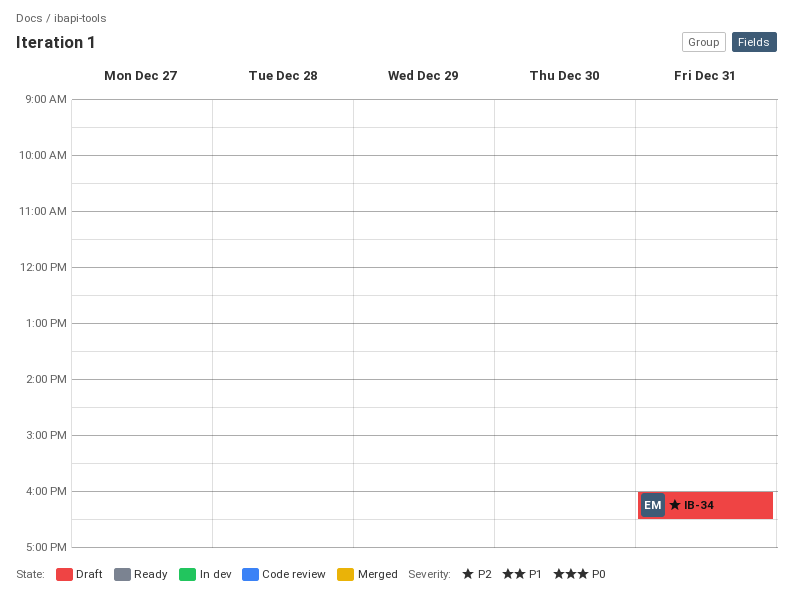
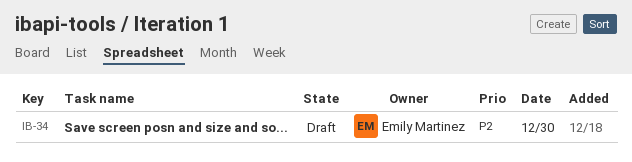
IB-34, day: Dec 31 -> Dec 30

